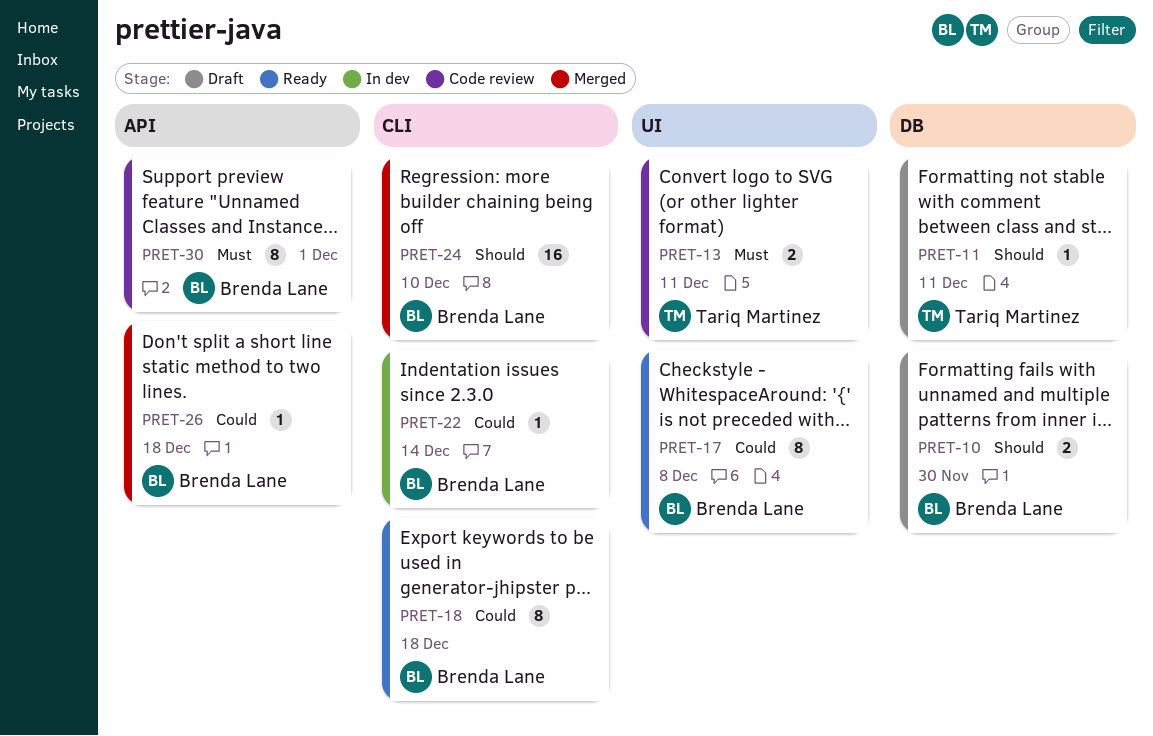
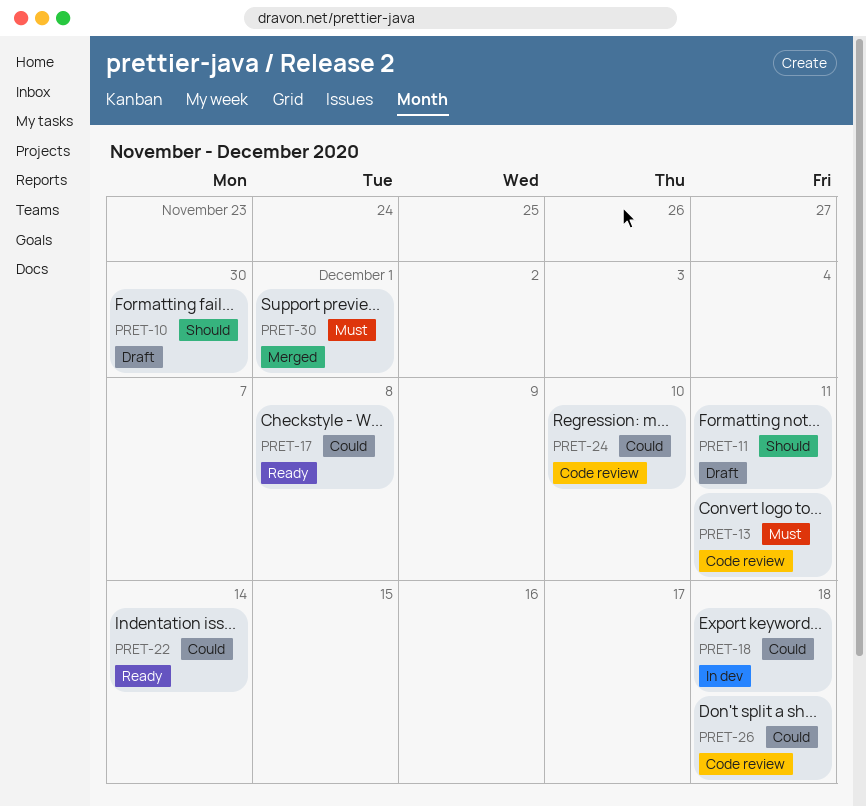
PRET-18, status: Ready -> In dev
PRET-22, status: In dev -> Ready
PRET-24, status: Merged -> Code review
PRET-24, priority: Should -> Could
PRET-26, status: Merged -> Code review
PRET-30, status: Code review -> Merged

